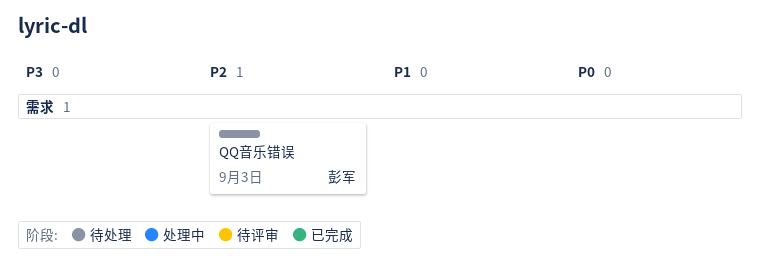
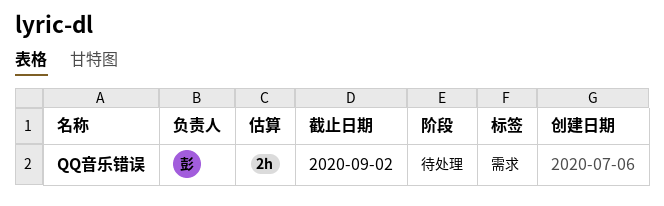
QQ音乐错误, due: Sep 3 -> Sep 2

